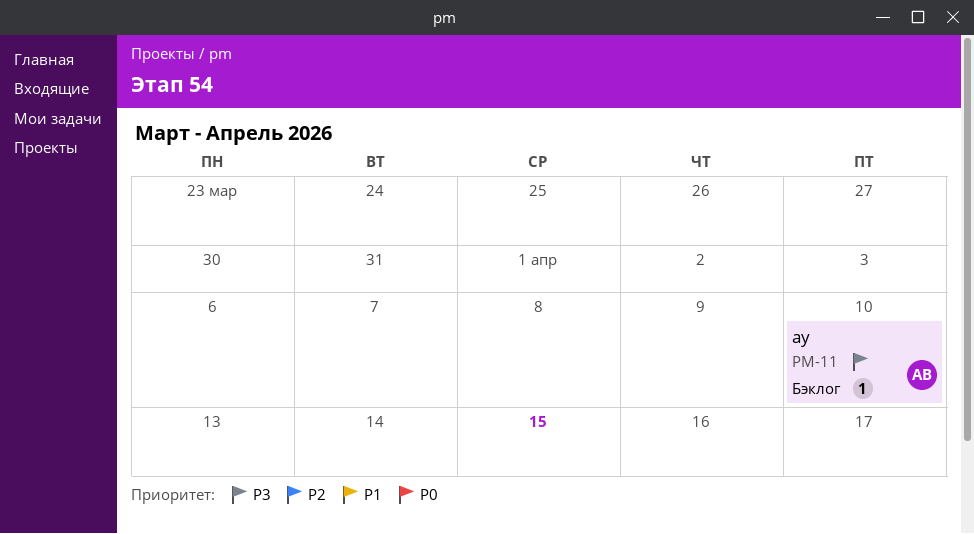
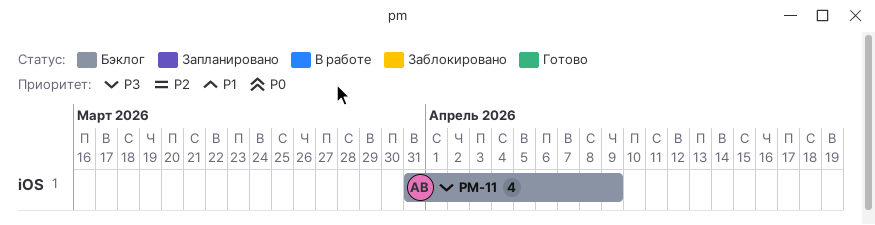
PM-11, estimate: 1 -> 4
PM-11, due: Apr 10 -> Apr 9

